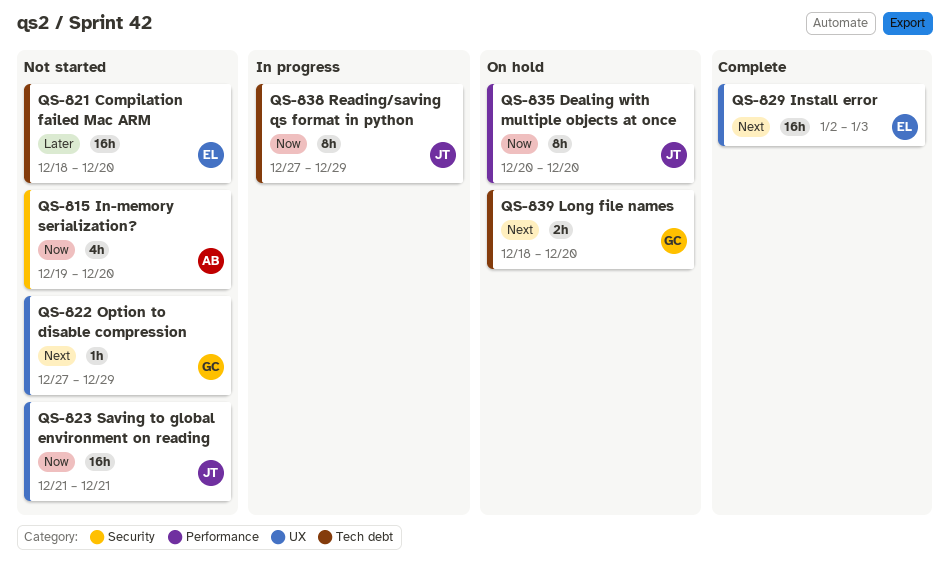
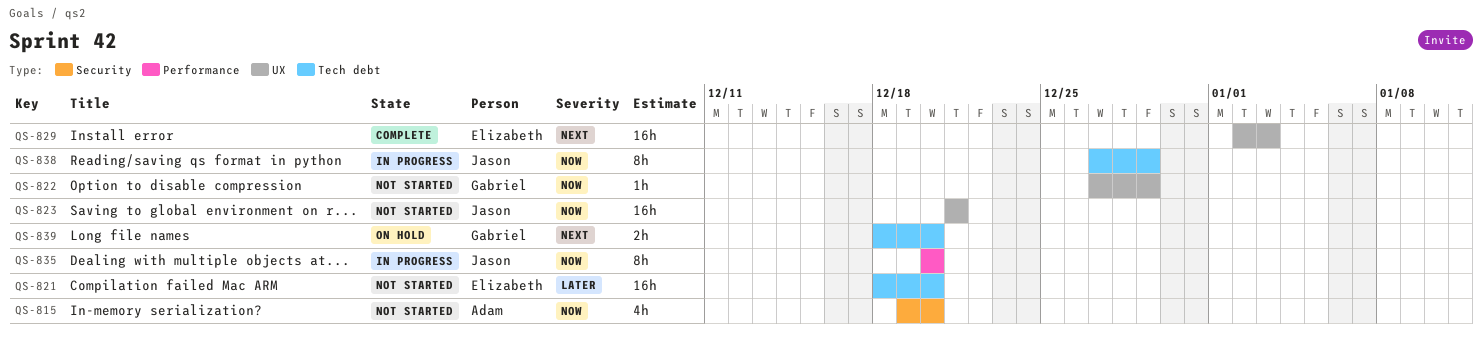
QS-822, priority: Next -> Now
QS-835, status: On hold -> In progress

